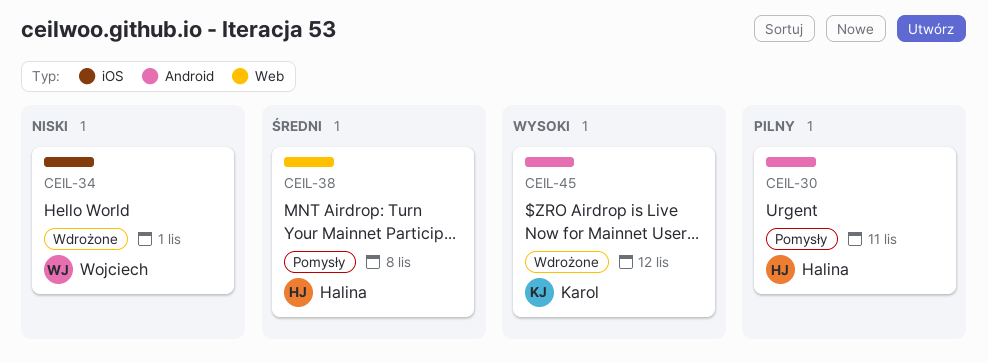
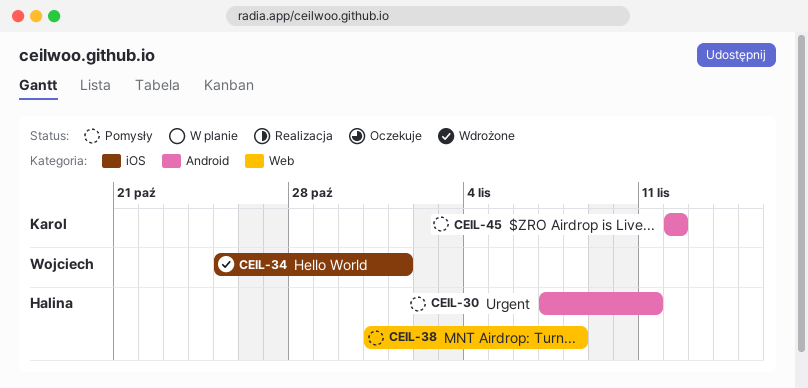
CEIL-45, status: Wdrożone -> Pomysły

